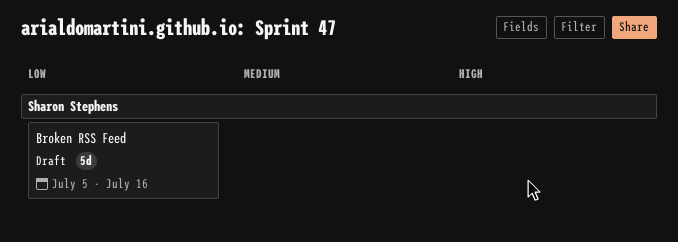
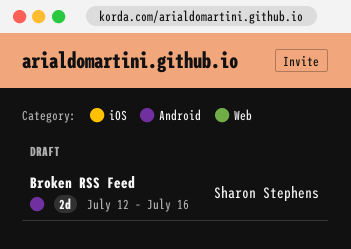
Broken RSS Feed, estimate: 5d -> 2d
Broken RSS Feed, start: Jul 5 -> Jul 12

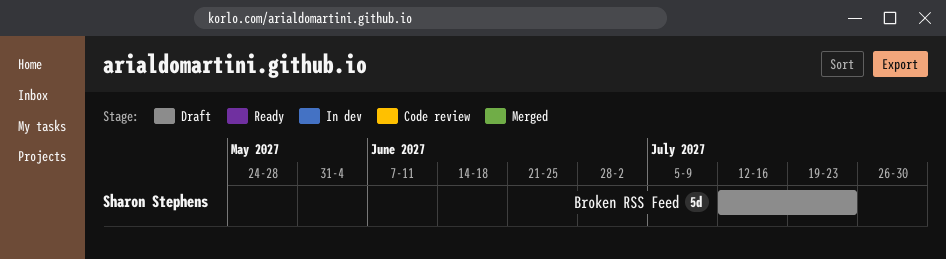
Broken RSS Feed, estimate: 2d -> 5d
Broken RSS Feed, due: Jul 16 -> Jul 23

